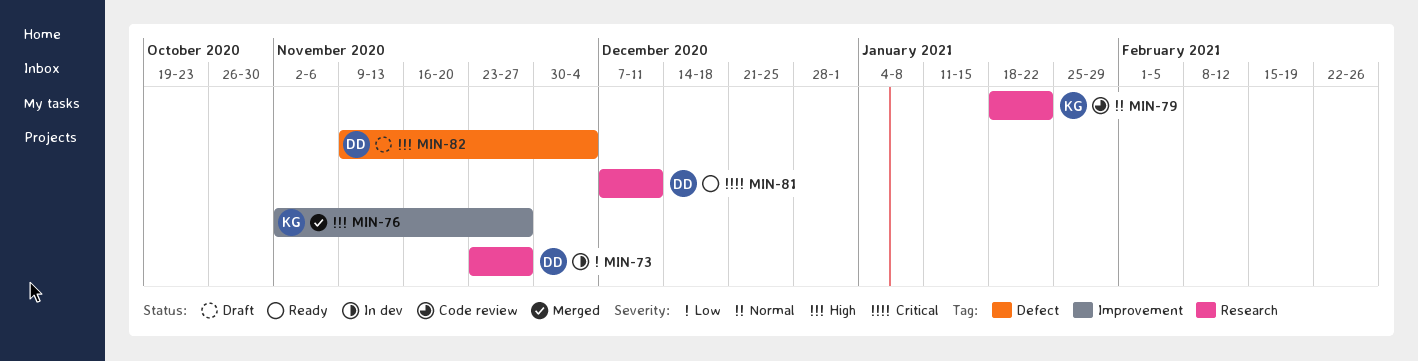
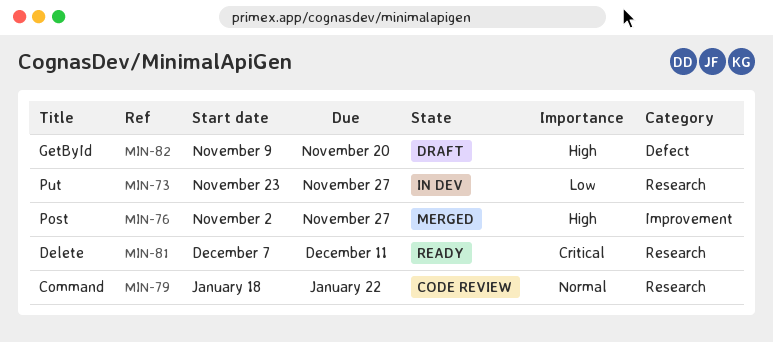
MIN-82, due: Dec 4 -> Nov 20

